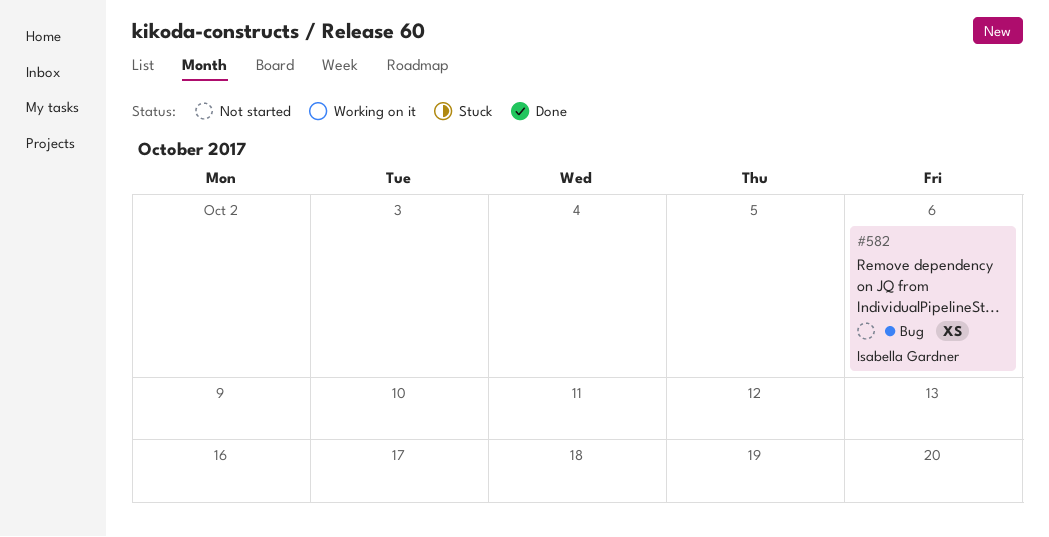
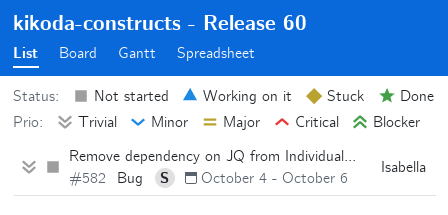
#582, estimate: XS -> S

